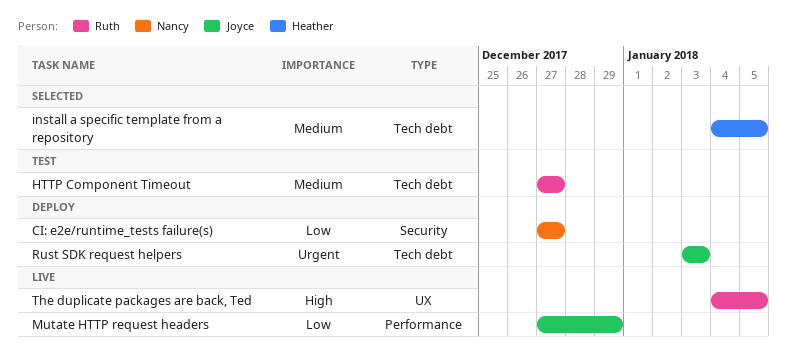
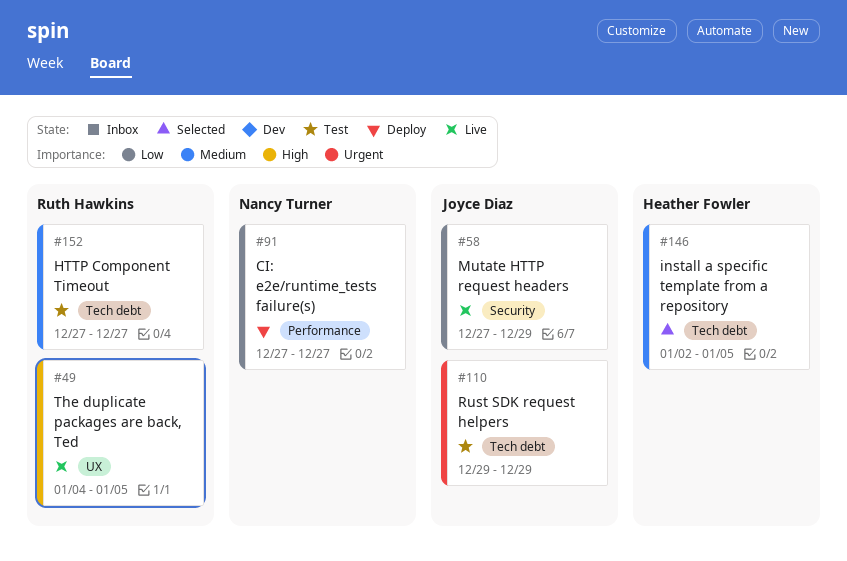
CI: e2e/runtime_tests failure(s), label: Security -> Performance
install a specific template from a repository, start: Jan 4 -> Jan 2
Mutate HTTP request headers, label: Performance -> Security
Rust SDK request helpers, status: Deploy -> Test
Rust SDK request helpers, start: Jan 3 -> Dec 29
Rust SDK request helpers, due: Jan 3 -> Dec 29

